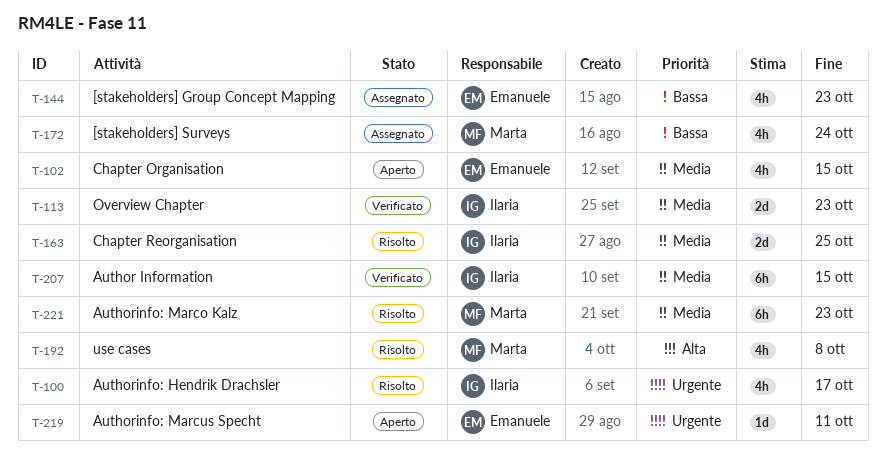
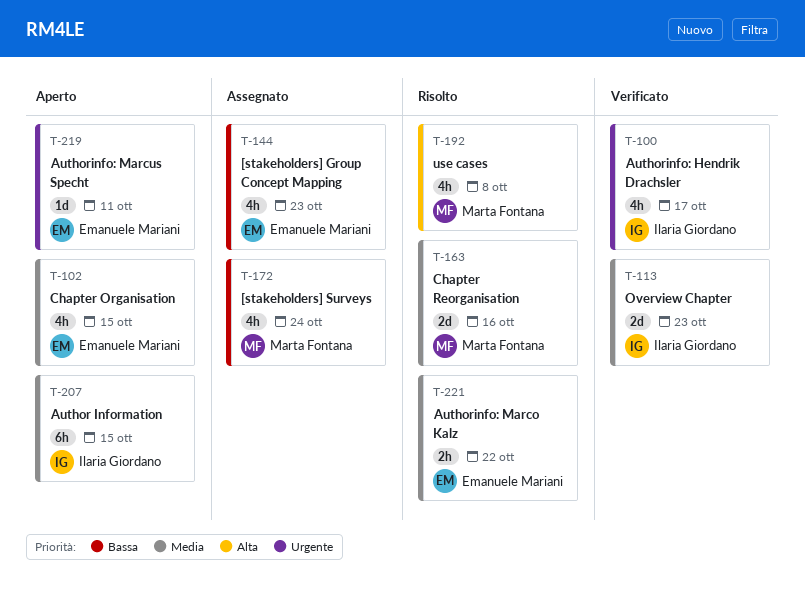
T-100, status: Risolto -> Verificato
T-163, owner: Ilaria Giordano -> Marta Fontana
T-163, due: Oct 25 -> Oct 16
T-207, status: Verificato -> Aperto
T-221, owner: Marta Fontana -> Emanuele Mariani
T-221, estimate: 6h -> 2h
T-221, due: Oct 23 -> Oct 22

